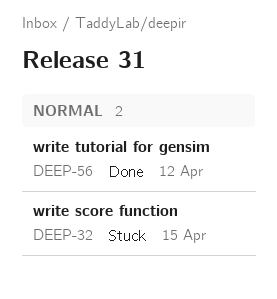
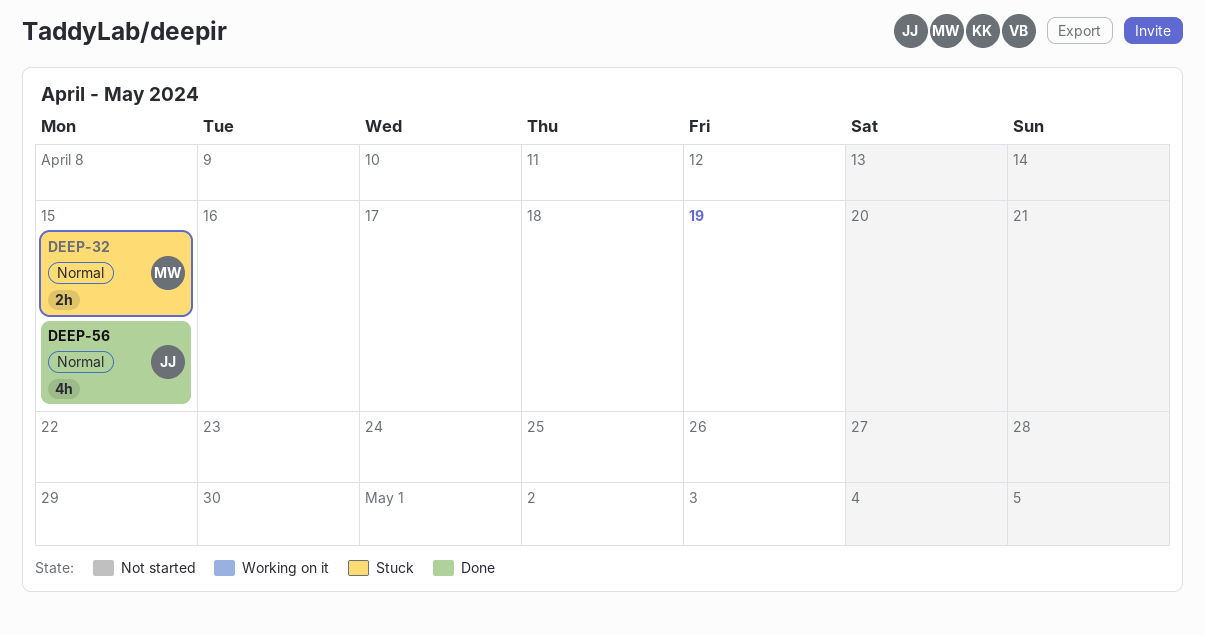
DEEP-56, due: Apr 12 -> Apr 15

